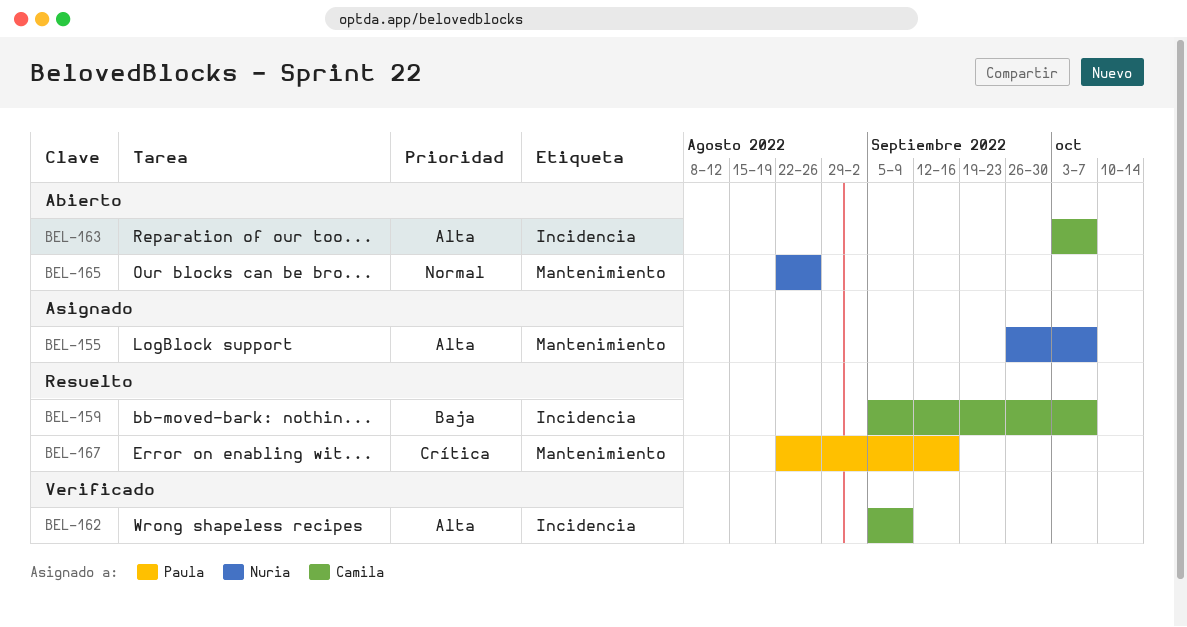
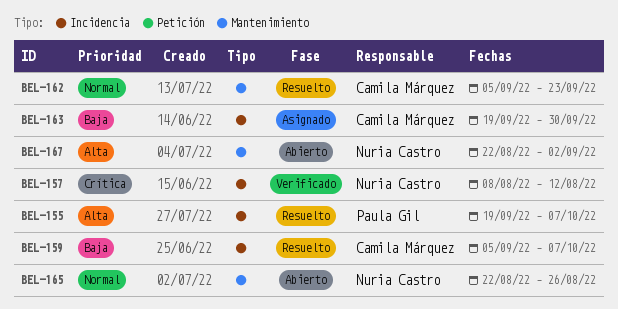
BEL-155, status: Asignado -> Resuelto
BEL-155, owner: Nuria Castro -> Paula Gil
BEL-155, label: Mantenimiento -> Incidencia
BEL-155, start: Sep 26 -> Sep 19
BEL-157: none -> present
BEL-162, status: Verificado -> Resuelto
BEL-162, priority: Alta -> Normal
BEL-162, label: Incidencia -> Mantenimiento
BEL-162, due: Sep 9 -> Sep 23
BEL-163, status: Abierto -> Asignado
BEL-163, priority: Alta -> Baja
BEL-163, start: Oct 3 -> Sep 19
BEL-163, due: Oct 7 -> Sep 30
BEL-167, status: Resuelto -> Abierto
BEL-167, owner: Paula Gil -> Nuria Castro
BEL-167, priority: Crítica -> Alta
BEL-167, due: Sep 16 -> Sep 2

